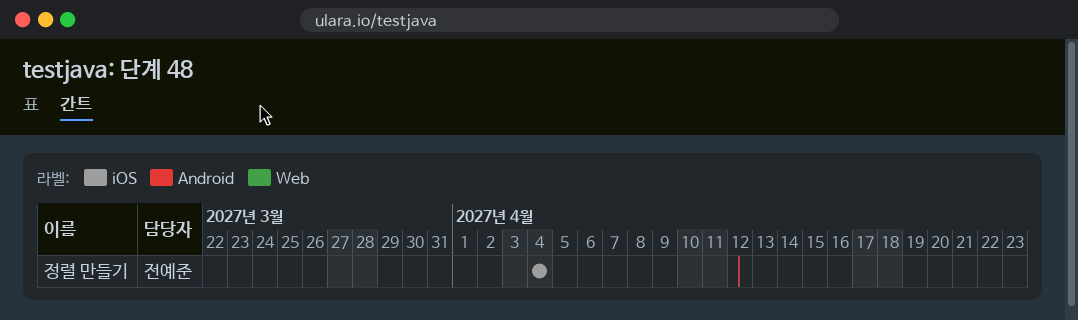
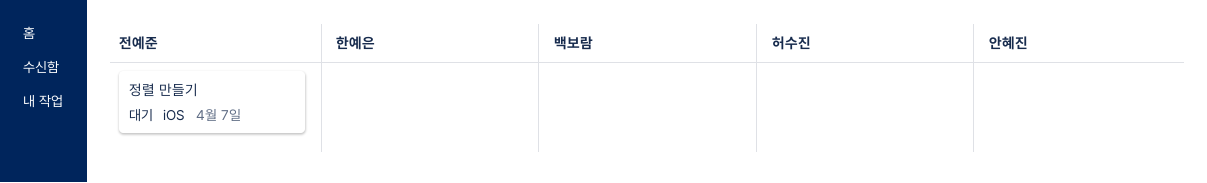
정렬 만들기, due: Apr 4 -> Apr 7

